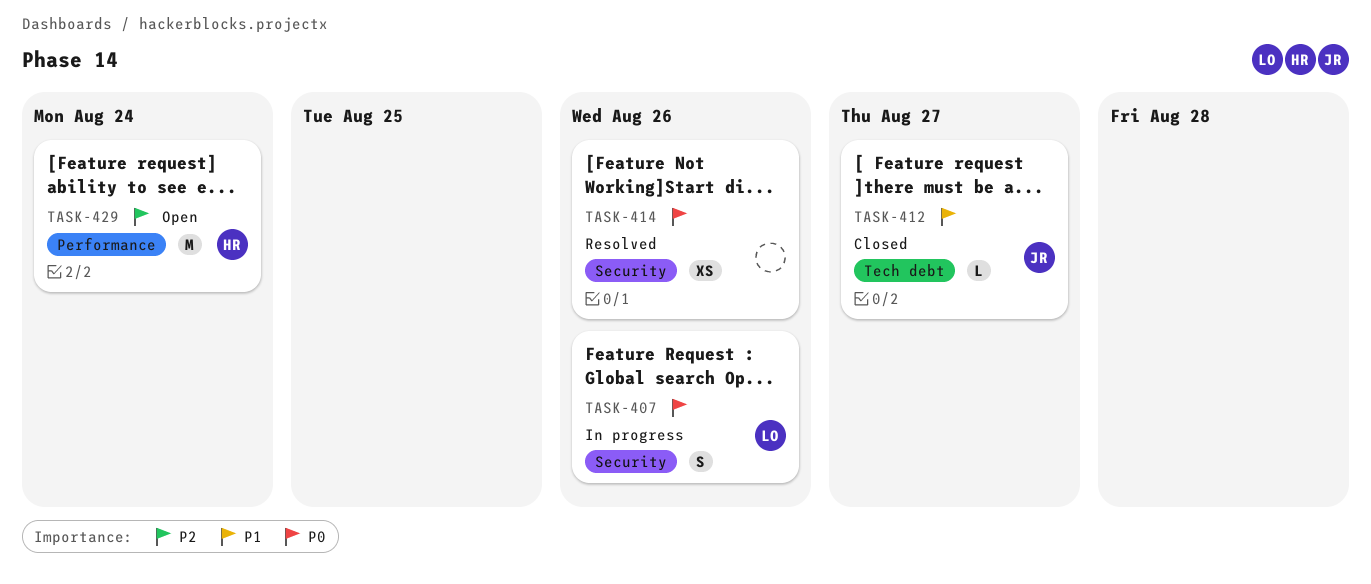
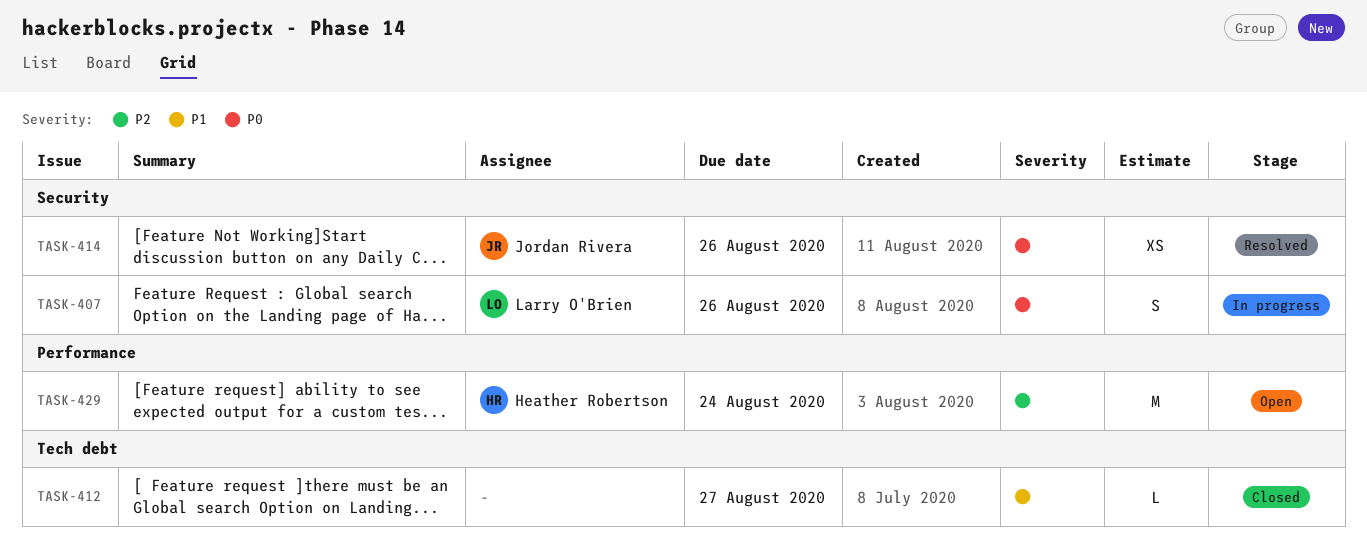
TASK-412, owner: Jordan Rivera -> none
TASK-414, owner: none -> Jordan Rivera

